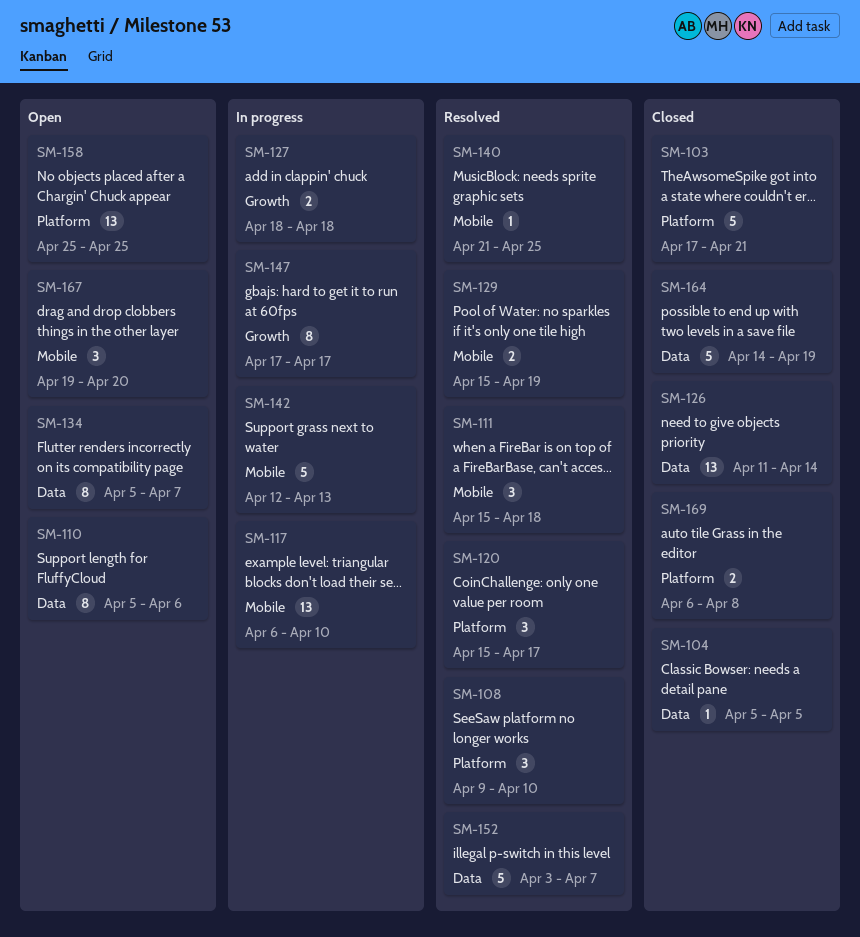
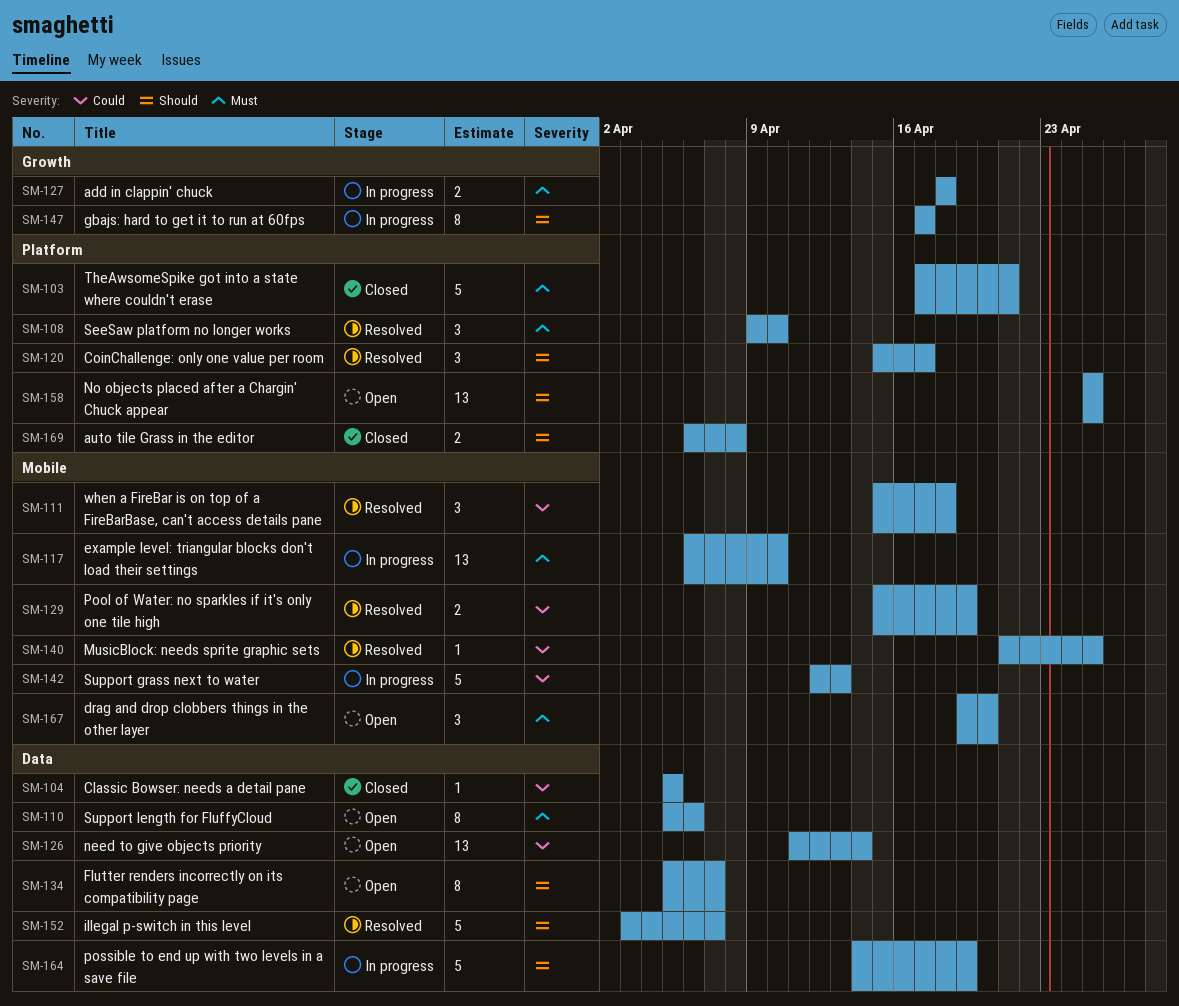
SM-126, status: Closed -> Open
SM-164, status: Closed -> In progress

